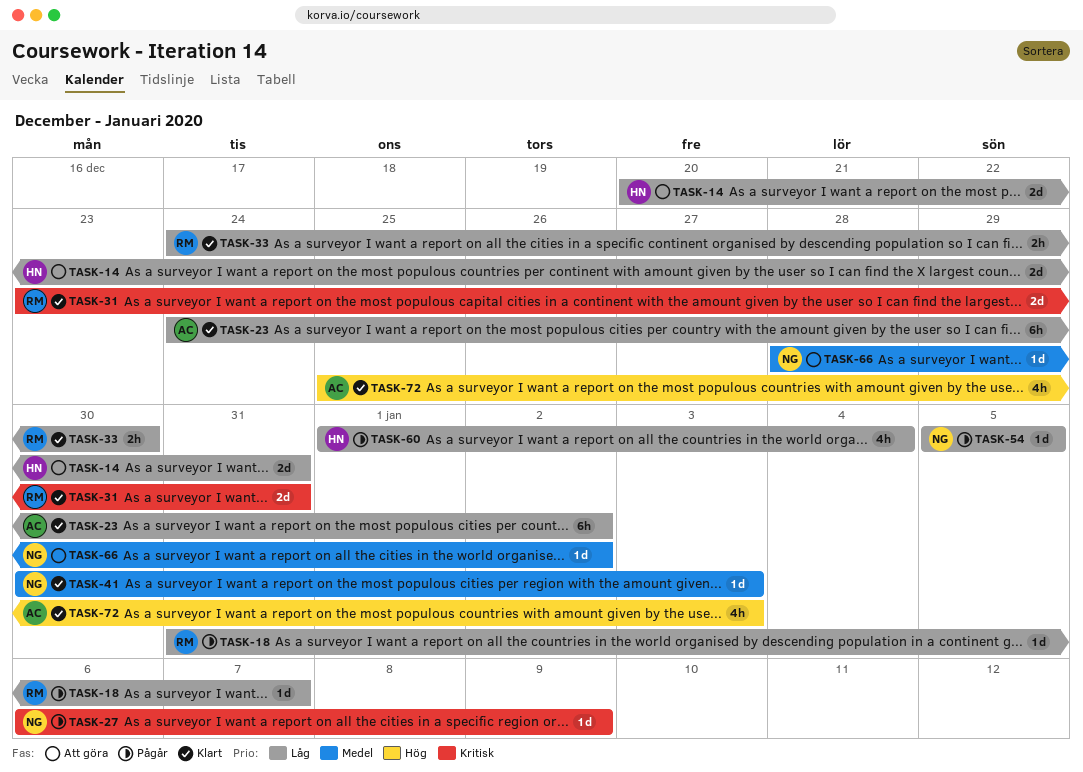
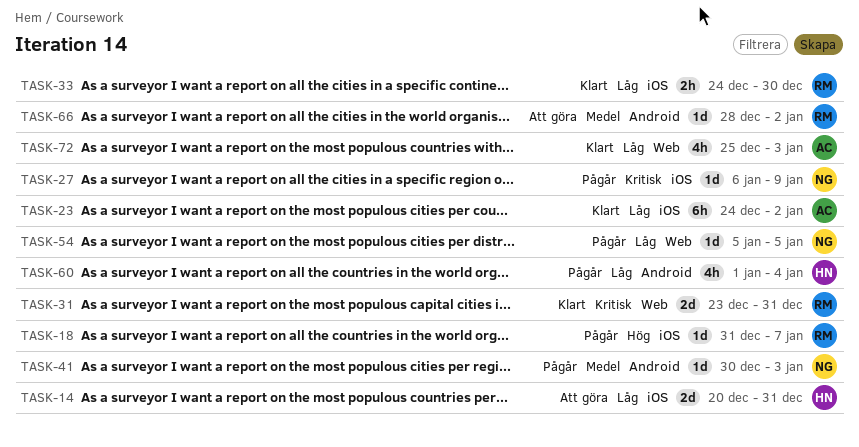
TASK-18, priority: Låg -> Hög
TASK-41, status: Klart -> Pågår
TASK-66, owner: NG -> RM
TASK-72, priority: Hög -> Låg

